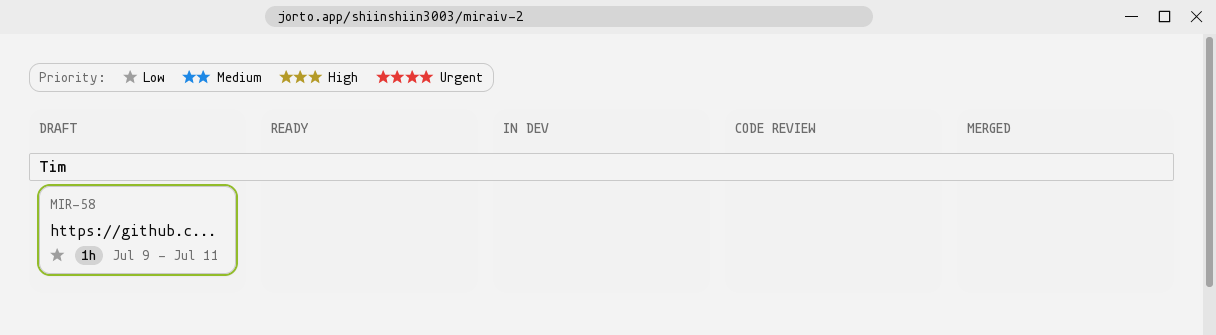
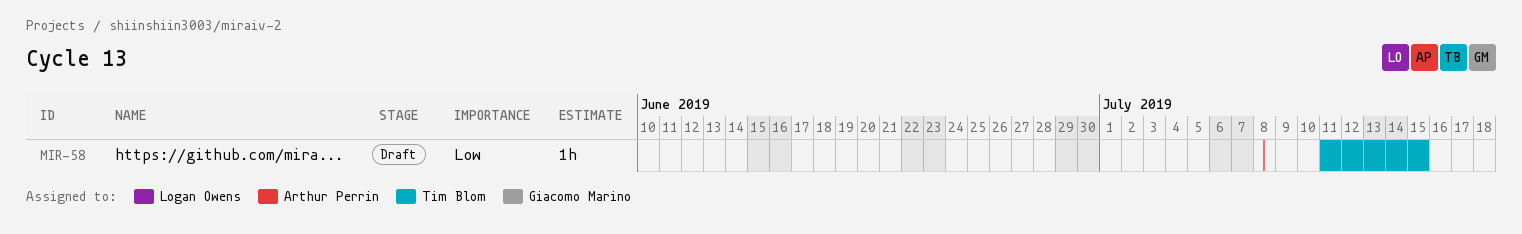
MIR-58, start: Jul 9 -> Jul 11
MIR-58, due: Jul 11 -> Jul 15

